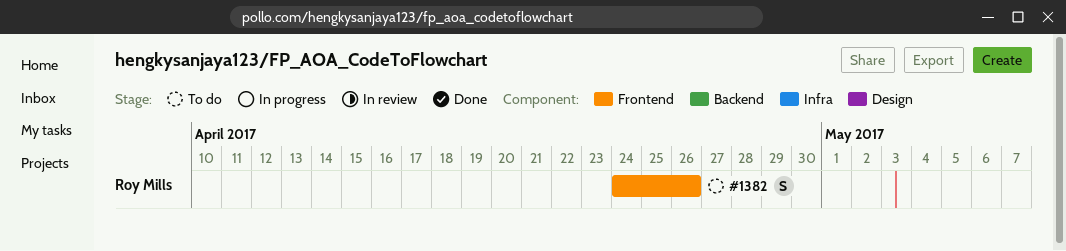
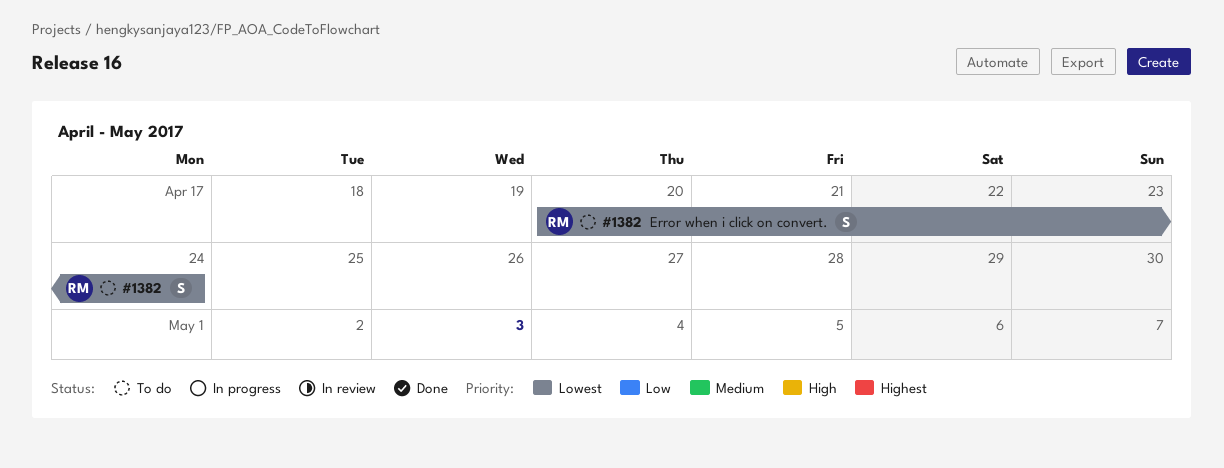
#1382, start: Apr 24 -> Apr 20
#1382, due: Apr 26 -> Apr 24

